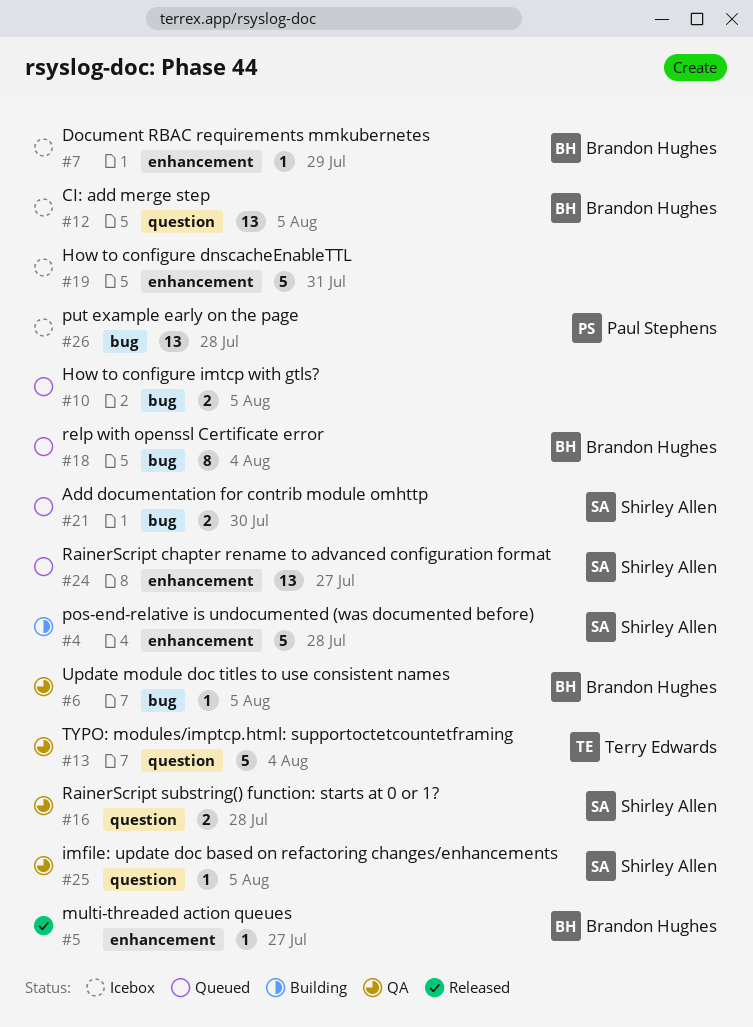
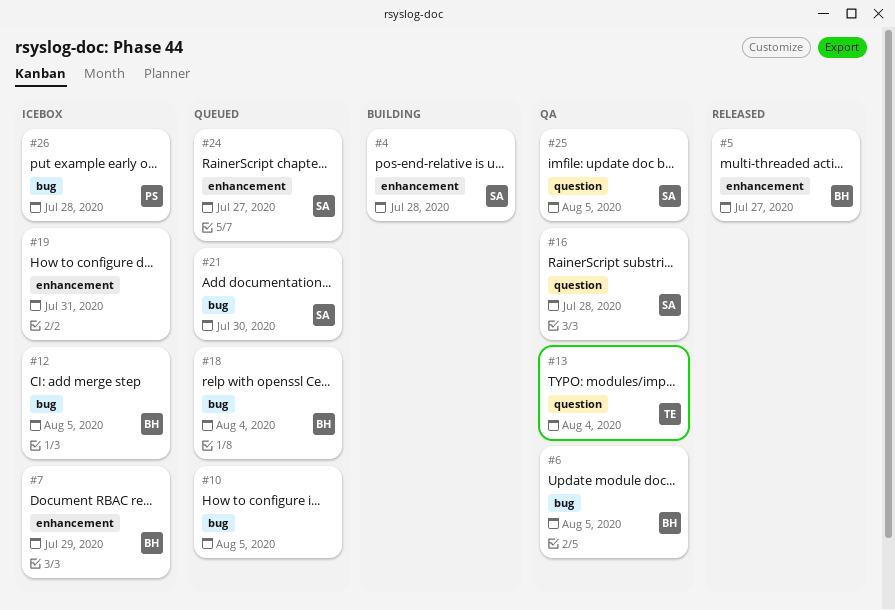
#12, label: question -> bug

